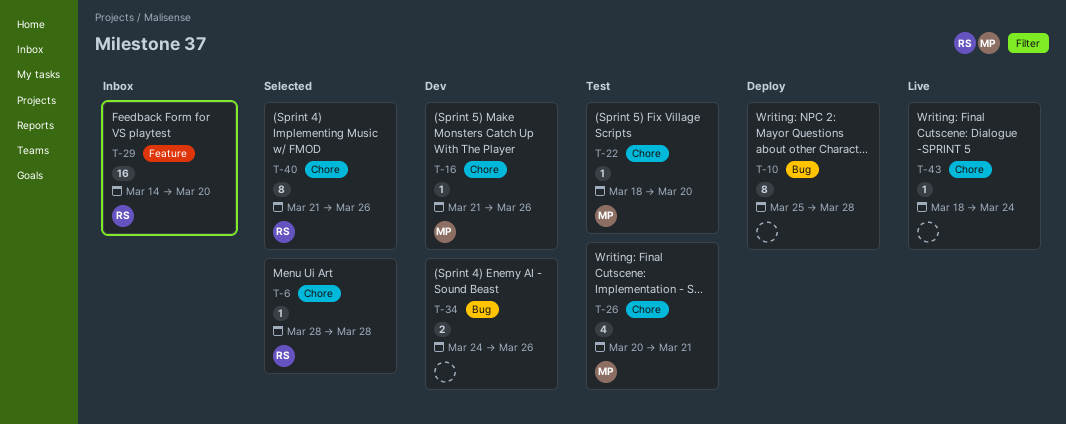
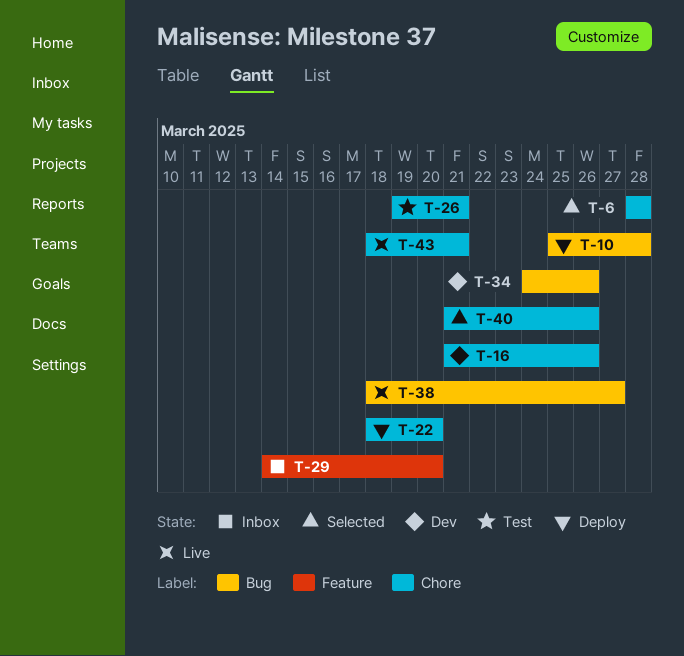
T-22, status: Test -> Deploy
T-26, start: Mar 20 -> Mar 19
T-38: none -> present
T-43, due: Mar 24 -> Mar 21

